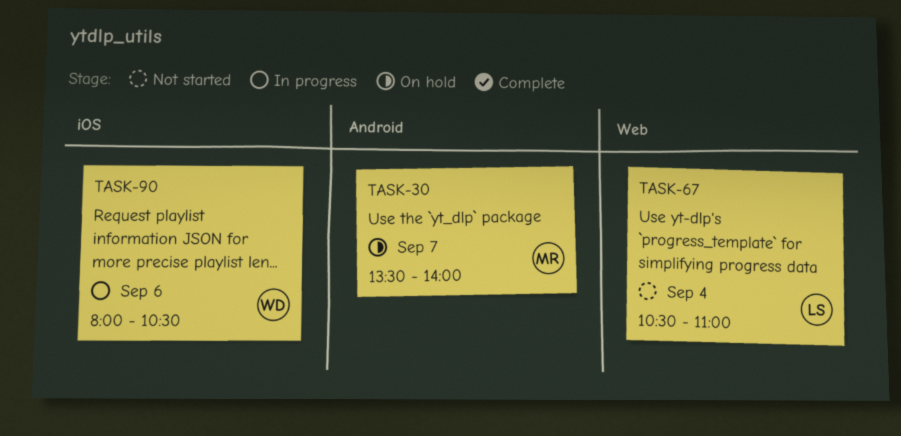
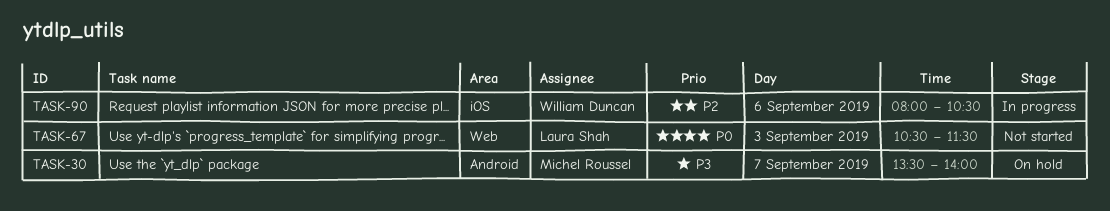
TASK-67, day: Sep 4 -> Sep 3
TASK-67, ends: 11:00 -> 11:30

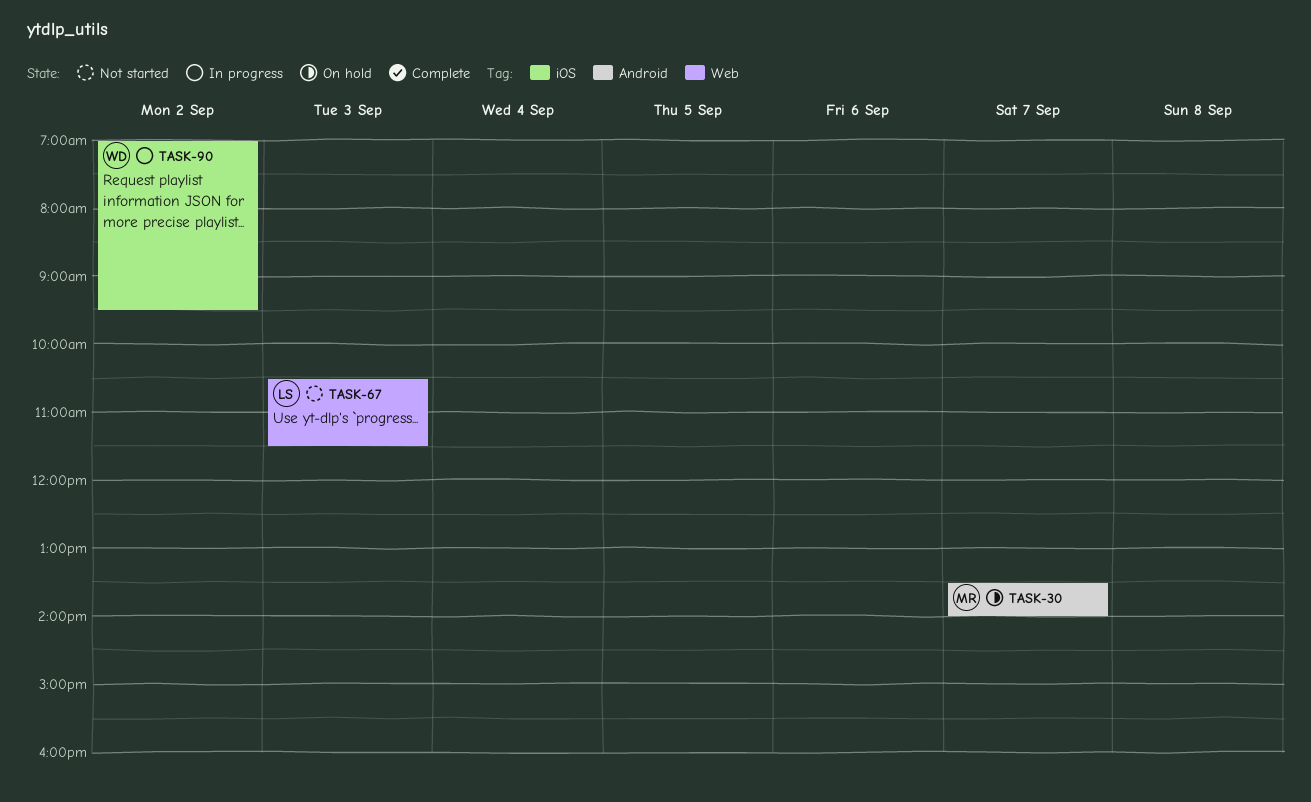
TASK-90, day: Sep 6 -> Sep 2
TASK-90, begins: 08:00 -> 07:00
TASK-90, ends: 10:30 -> 09:30

